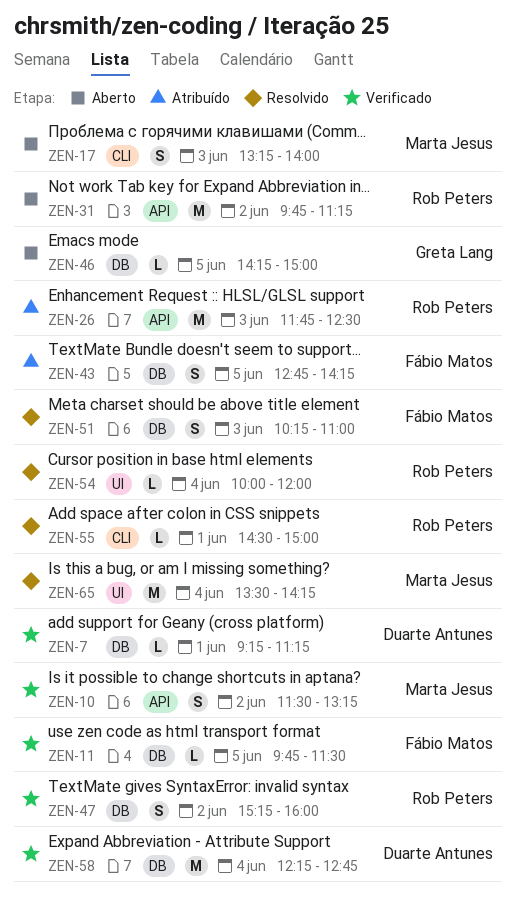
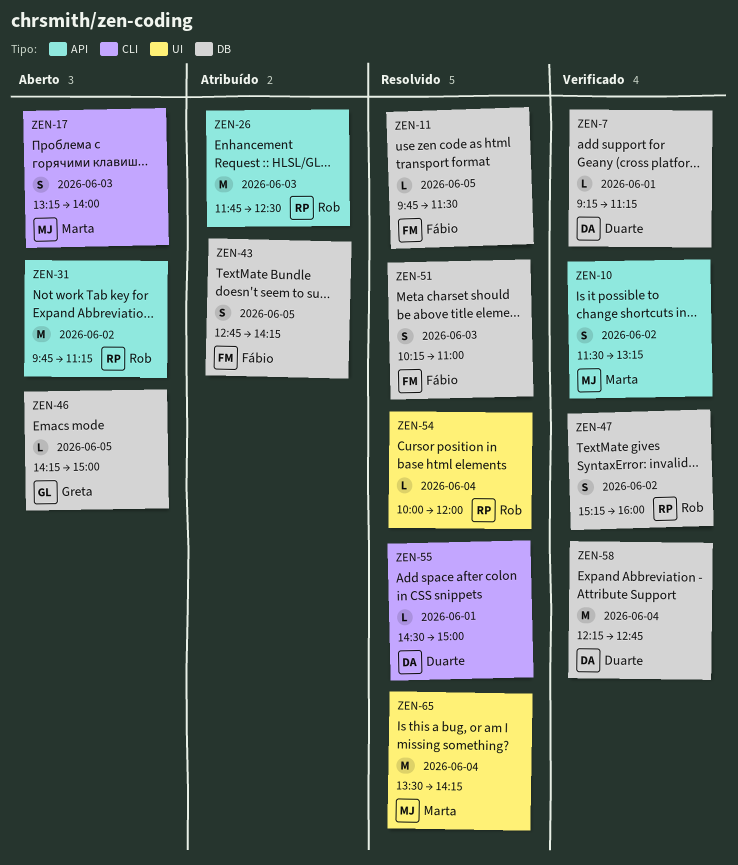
ZEN-11, status: Verificado -> Resolvido
ZEN-55, owner: Rob Peters -> Duarte Antunes

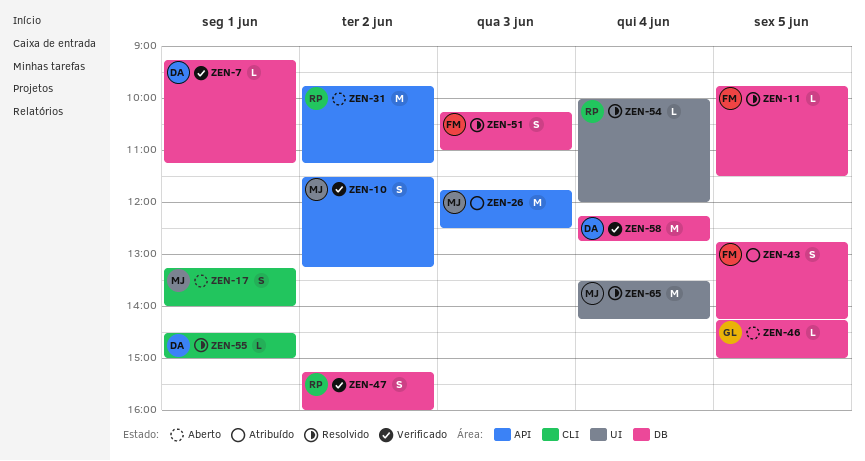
ZEN-17, day: Jun 3 -> Jun 1
ZEN-26, owner: Rob -> Marta

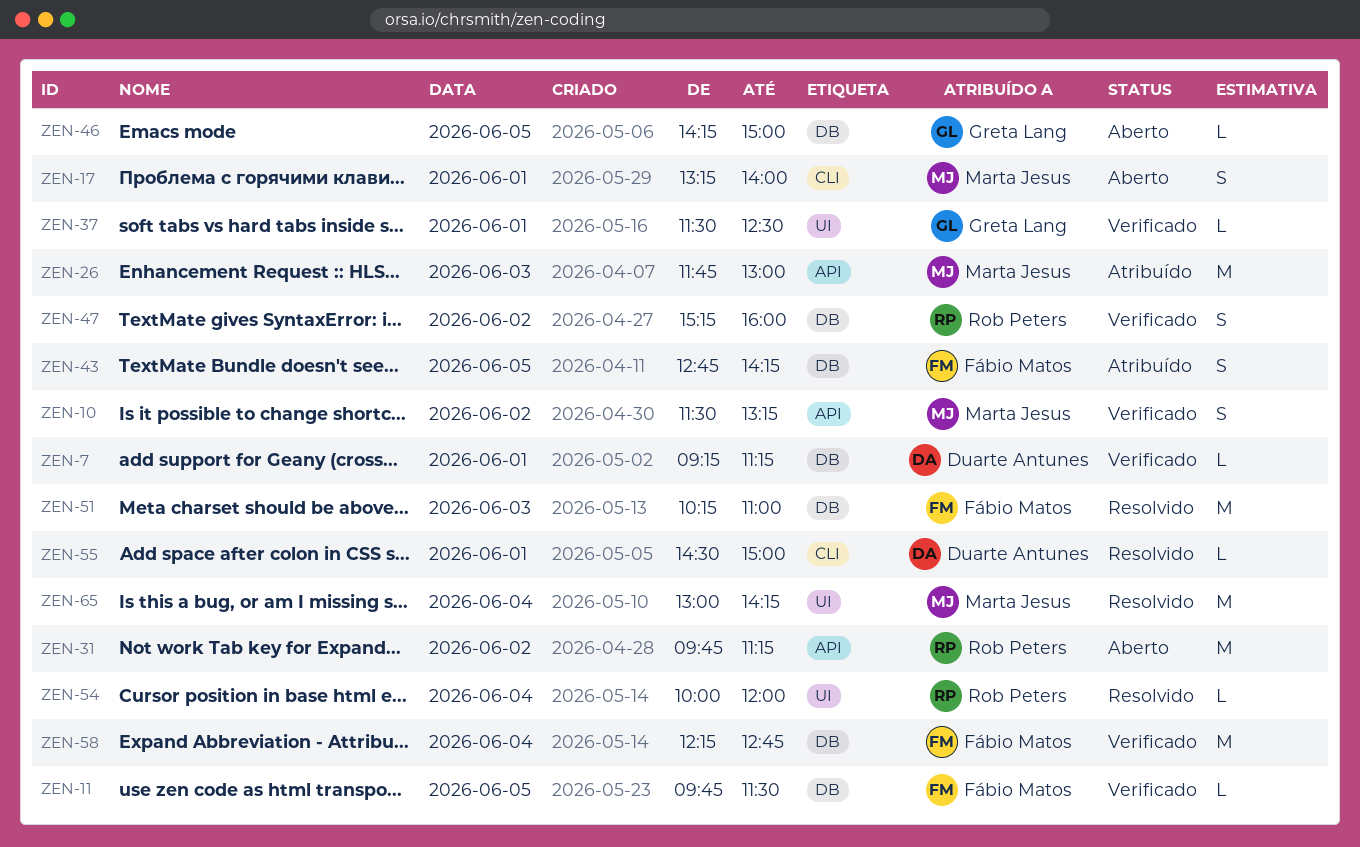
ZEN-11, status: Resolvido -> Verificado
ZEN-26, ends: 12:30 -> 13:00
ZEN-37: none -> present
ZEN-51, estimate: S -> M
ZEN-58, owner: Duarte Antunes -> Fábio Matos
ZEN-65, begins: 13:30 -> 13:00

